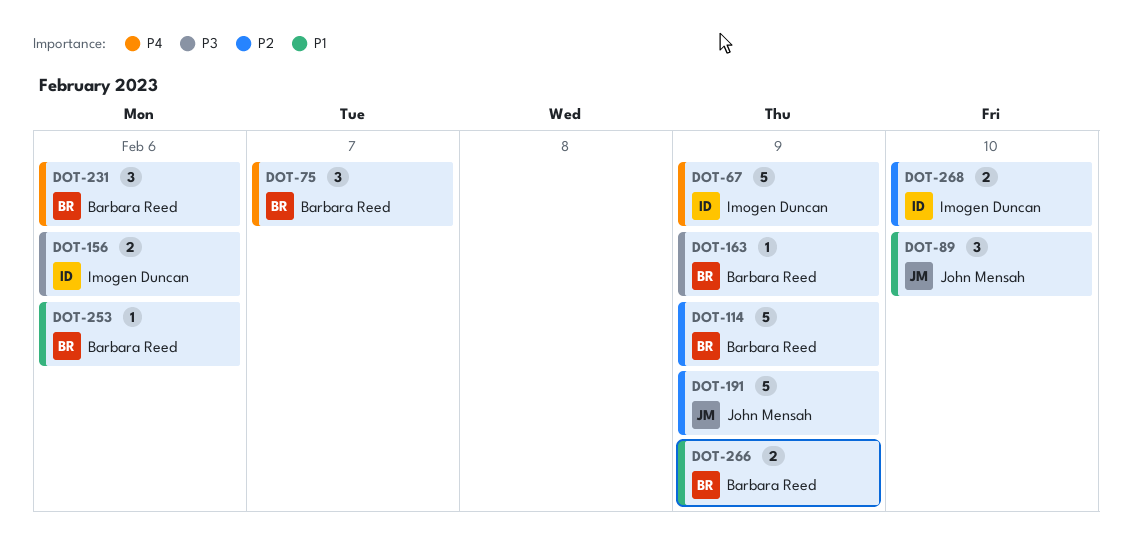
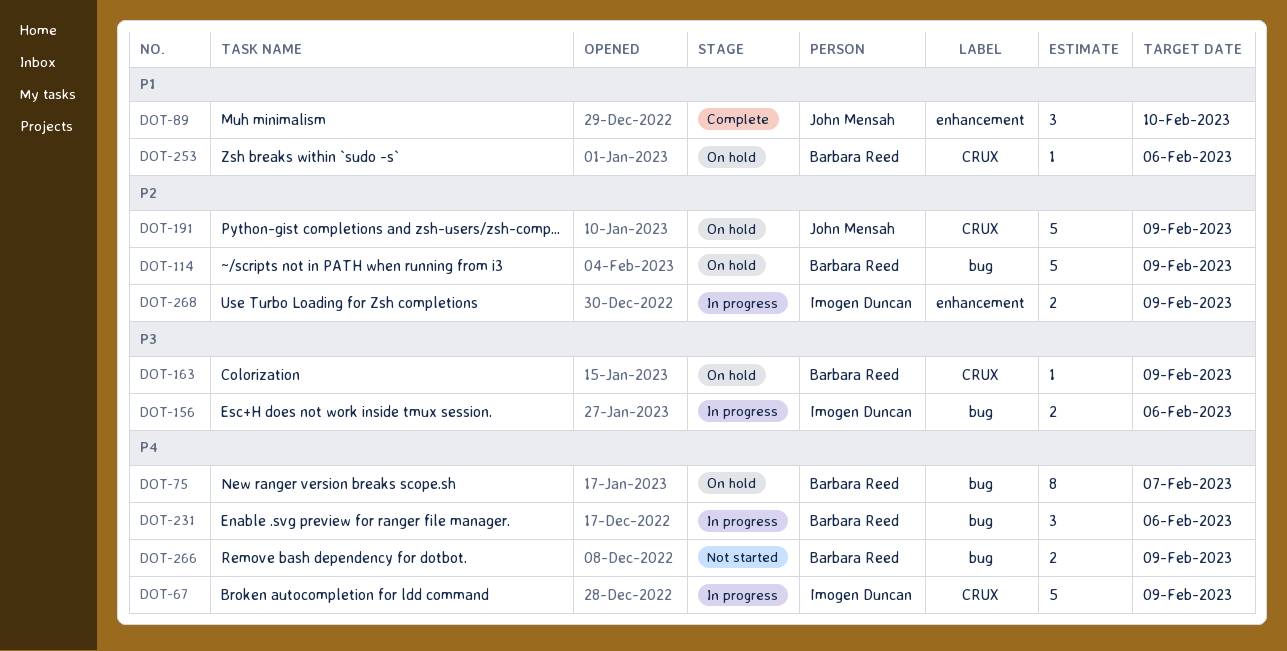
DOT-75, estimate: 3 -> 8
DOT-266, priority: P1 -> P4
DOT-268, due: Feb 10 -> Feb 9

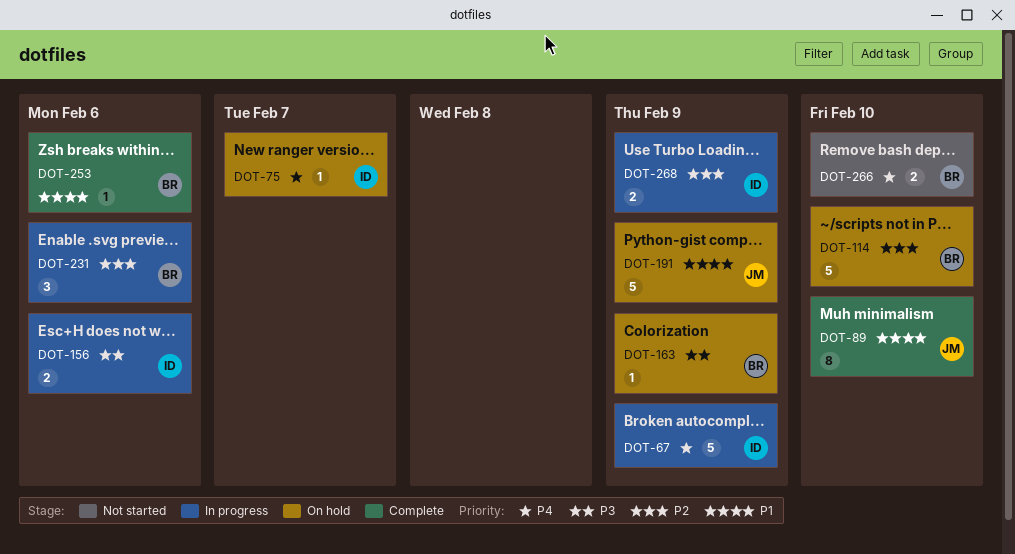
DOT-75, owner: Barbara Reed -> Imogen Duncan
DOT-75, estimate: 8 -> 1
DOT-89, estimate: 3 -> 8
DOT-114, due: Feb 9 -> Feb 10
DOT-191, priority: P2 -> P1
DOT-231, priority: P4 -> P2
DOT-253, status: On hold -> Complete
DOT-266, due: Feb 9 -> Feb 10

